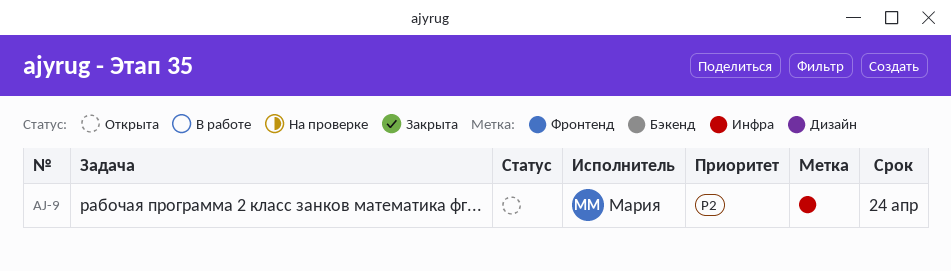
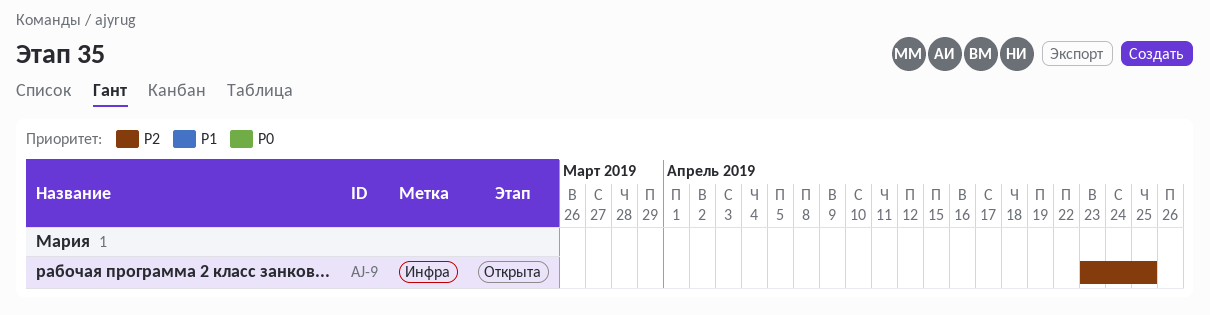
AJ-9, due: Apr 24 -> Apr 25

